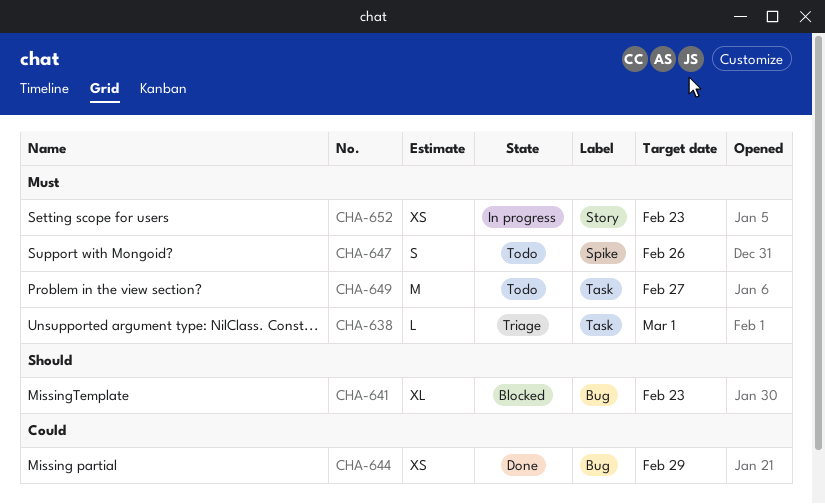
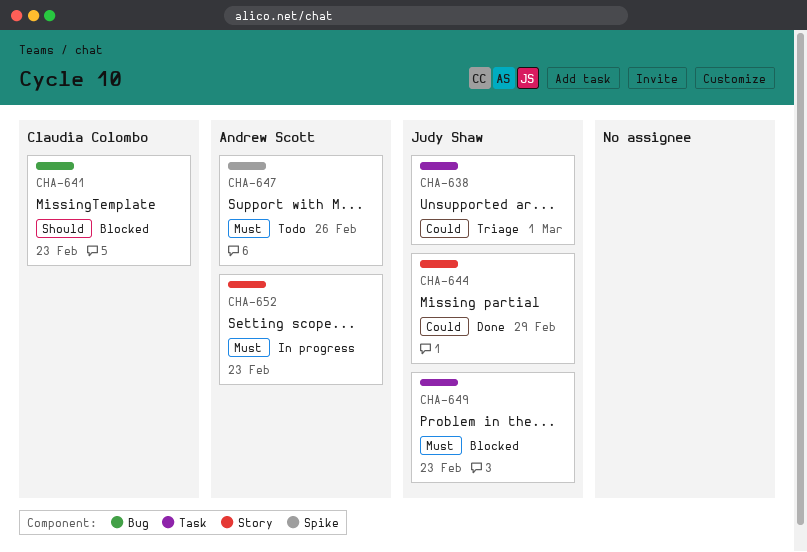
CHA-638, priority: Must -> Could
CHA-644, label: Bug -> Story
CHA-649, status: Todo -> Blocked
CHA-649, due: Feb 27 -> Feb 23

